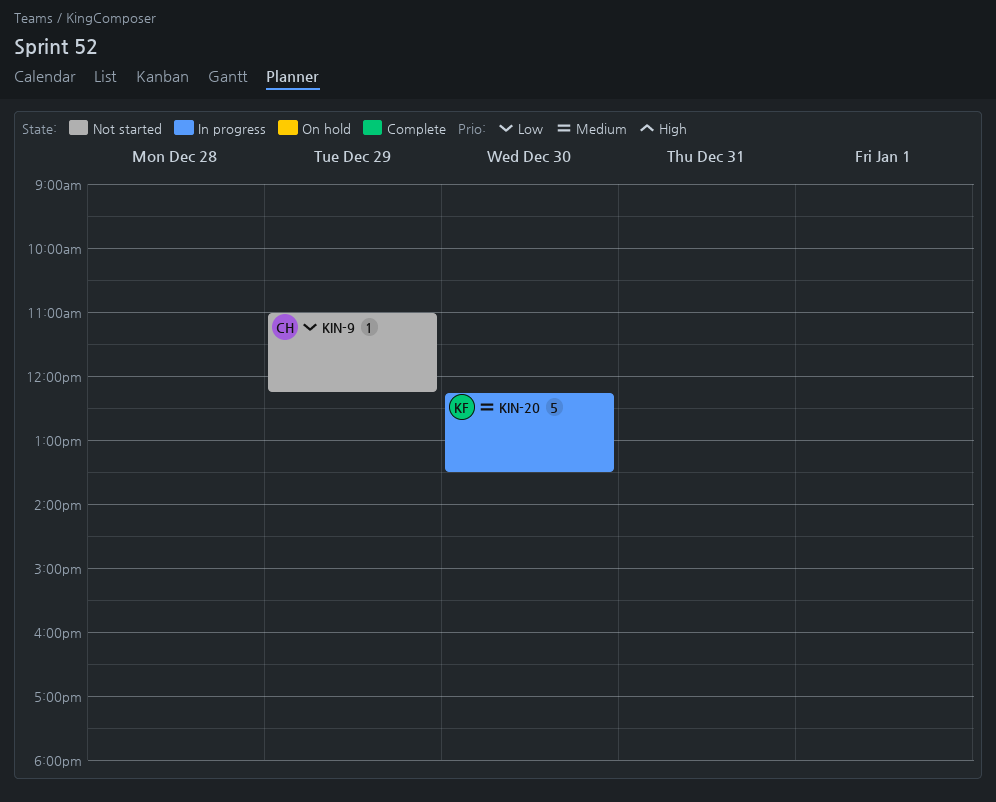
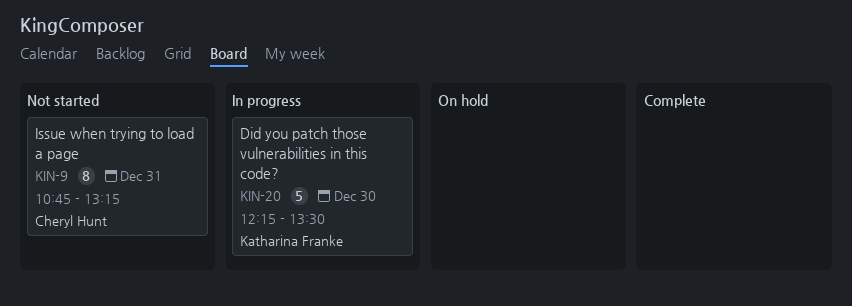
KIN-9, estimate: 1 -> 8
KIN-9, day: Dec 29 -> Dec 31
KIN-9, begins: 11:00 -> 10:45
KIN-9, ends: 12:15 -> 13:15

